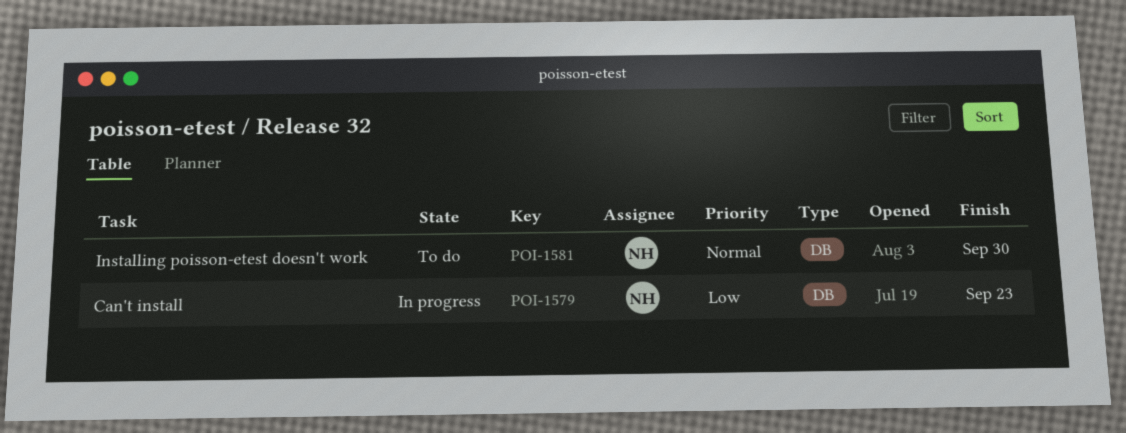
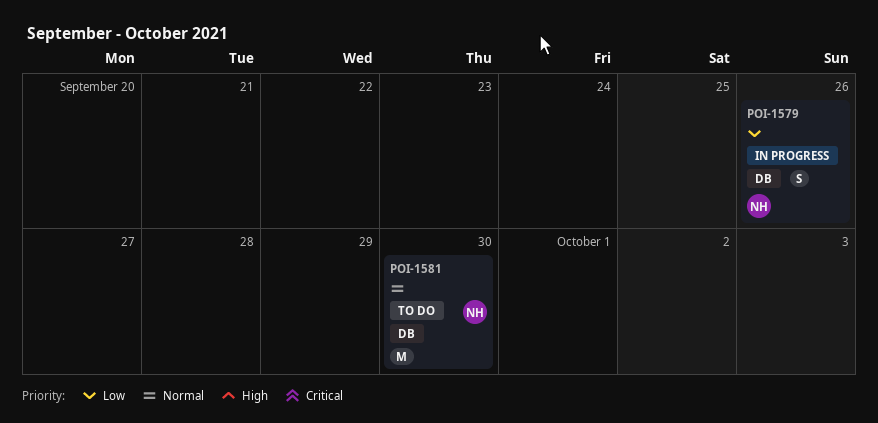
POI-1579, due: Sep 23 -> Sep 26

